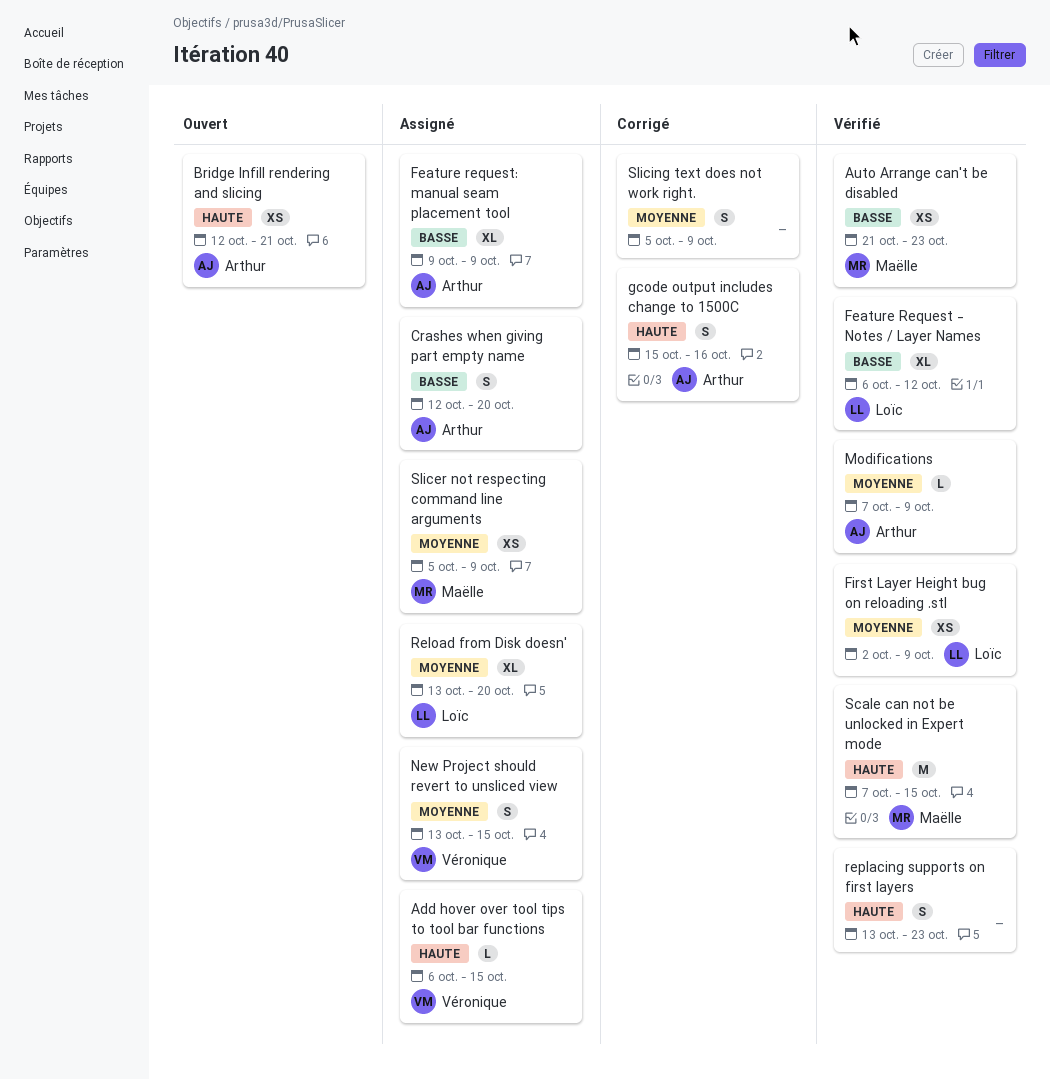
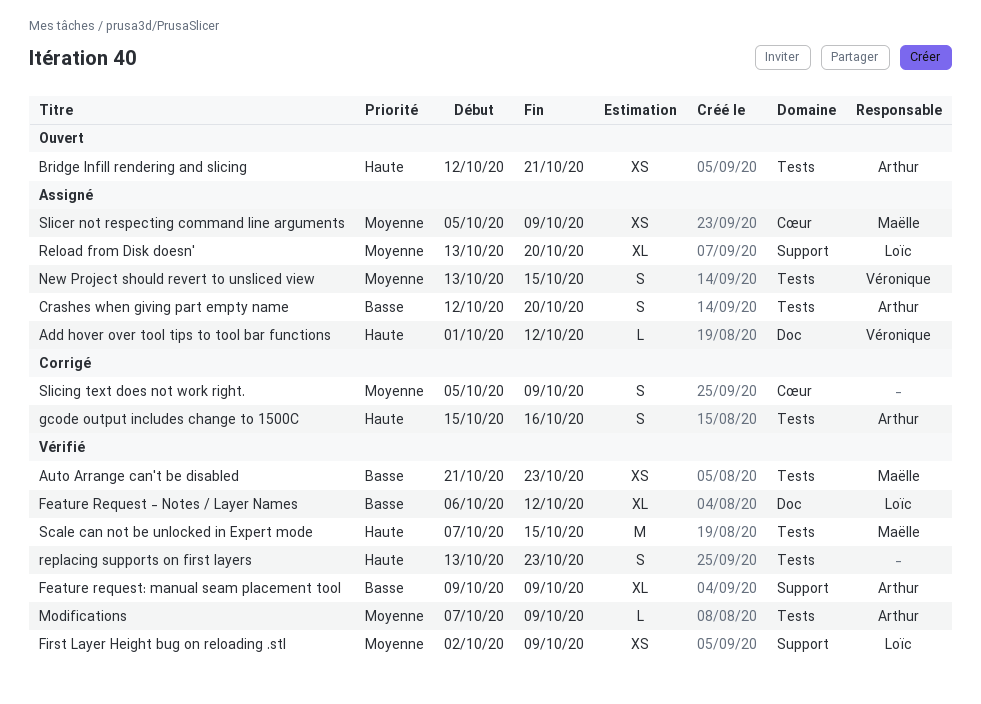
Add hover over tool tips to tool bar functions, start: Oct 6 -> Oct 1
Add hover over tool tips to tool bar functions, due: Oct 15 -> Oct 12
Feature request: manual seam placement tool, status: Assigné -> Vérifié

